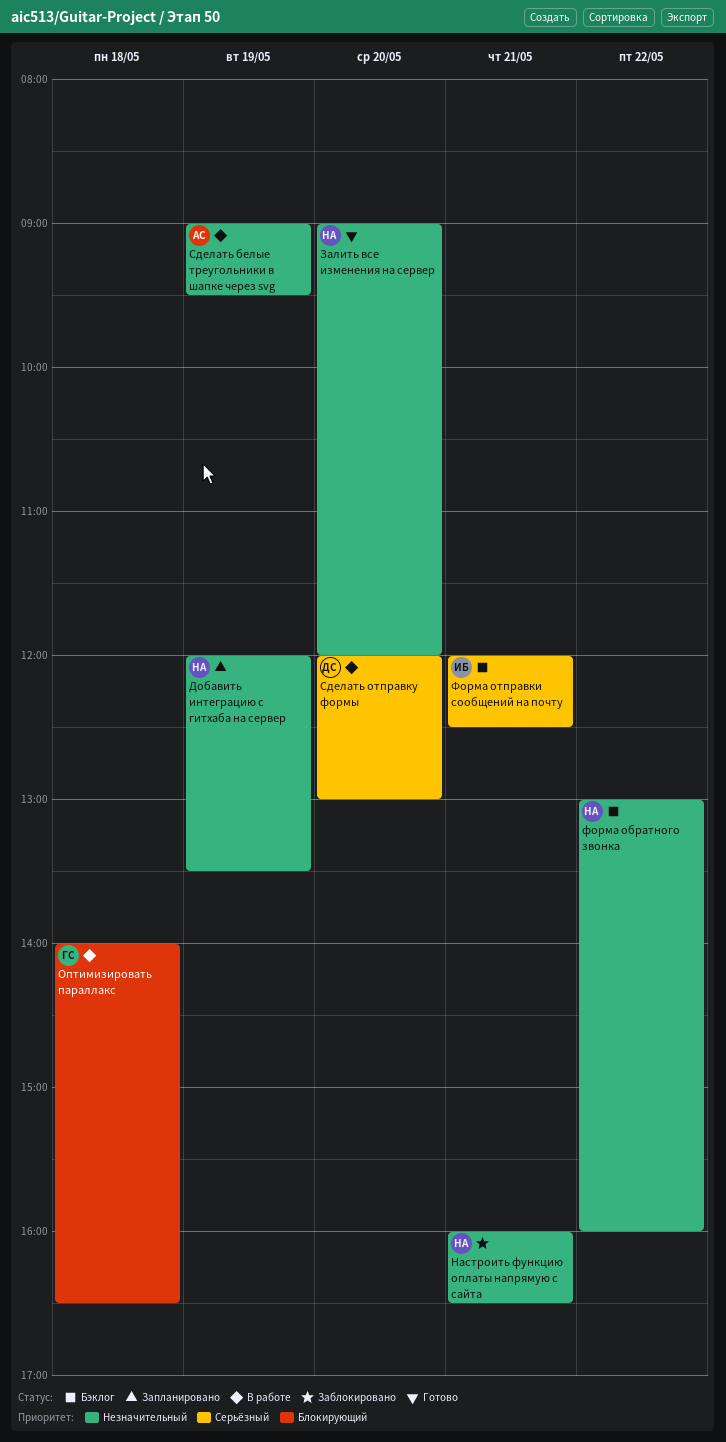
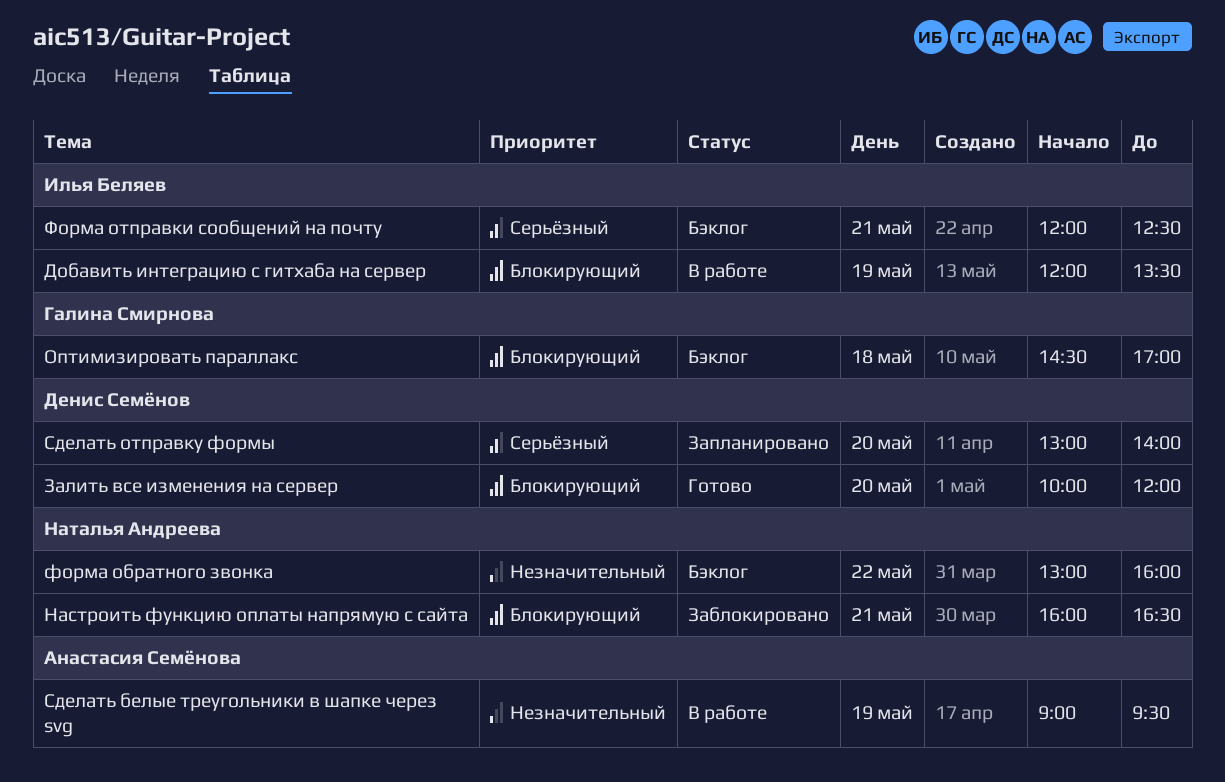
Добавить интеграцию с гитхаба на сервер, status: Запланировано -> В работе
Добавить интеграцию с гитхаба на сервер, owner: Наталья Андреева -> Илья Беляев
Добавить интеграцию с гитхаба на сервер, priority: Незначительный -> Блокирующий
Залить все изменения на сервер, owner: Наталья Андреева -> Денис Семёнов
Залить все изменения на сервер, priority: Незначительный -> Блокирующий
Залить все изменения на сервер, begins: 09:00 -> 10:00
Настроить функцию оплаты напрямую с сайта, priority: Незначительный -> Блокирующий
Оптимизировать параллакс, status: В работе -> Бэклог
Оптимизировать параллакс, begins: 14:00 -> 14:30
Оптимизировать параллакс, ends: 16:30 -> 17:00
Сделать отправку формы, status: В работе -> Запланировано
Сделать отправку формы, begins: 12:00 -> 13:00
Сделать отправку формы, ends: 13:00 -> 14:00

